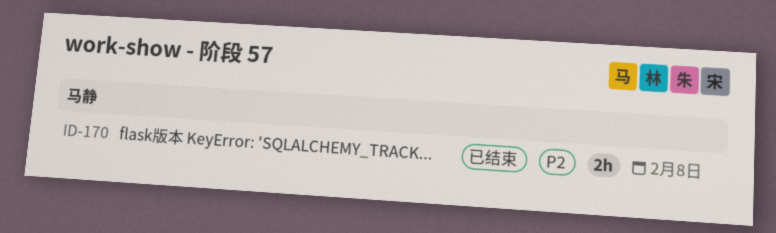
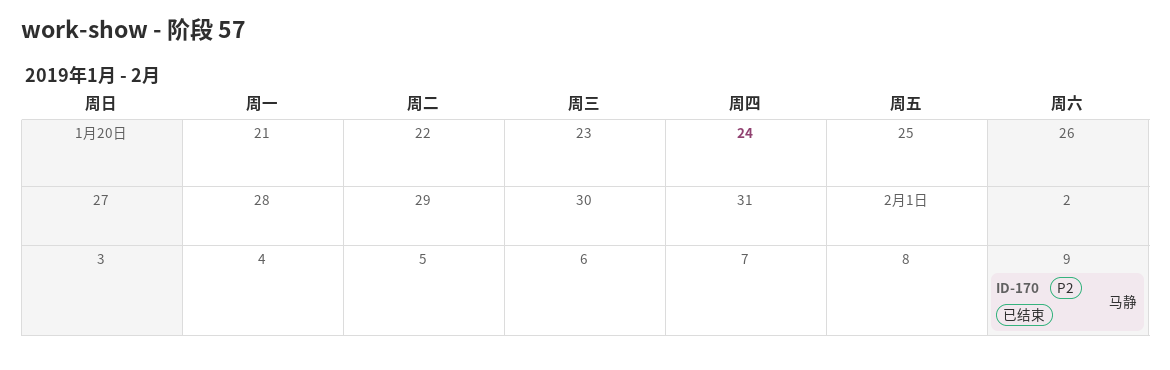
ID-170, due: Feb 8 -> Feb 9

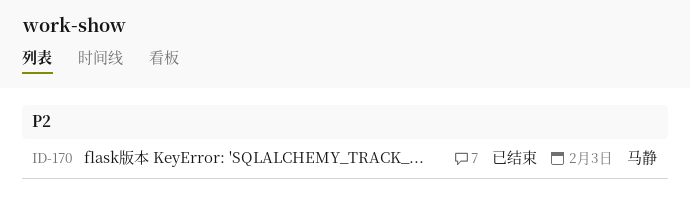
ID-170, due: Feb 9 -> Feb 3

